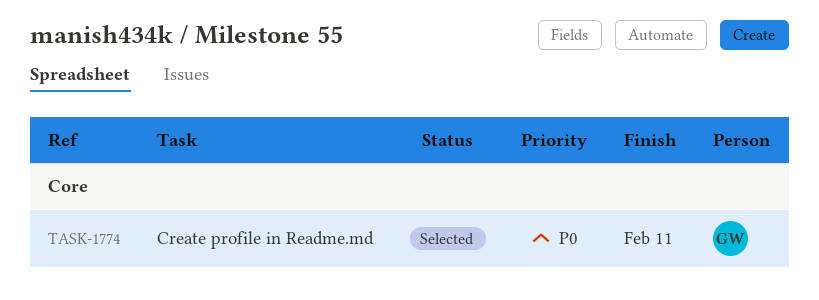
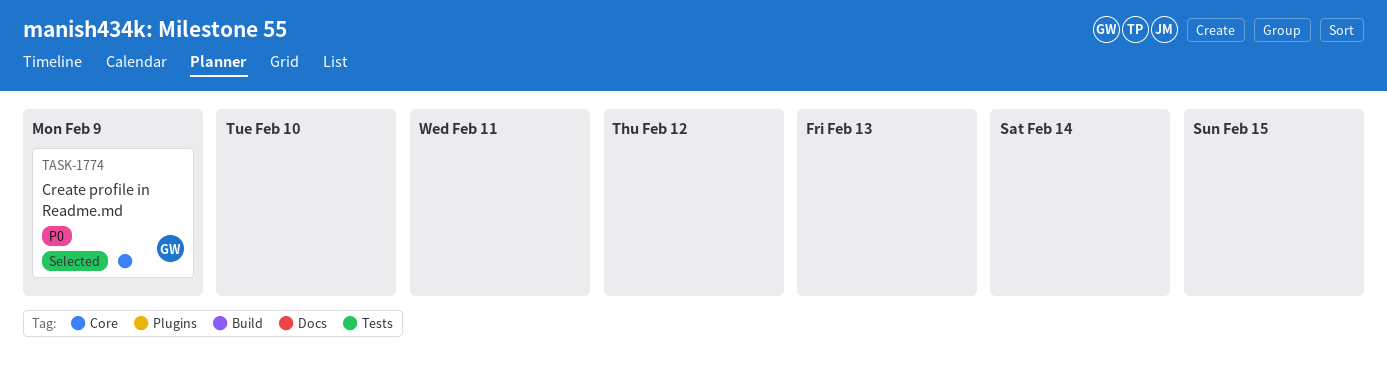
TASK-1774, due: Feb 11 -> Feb 9

